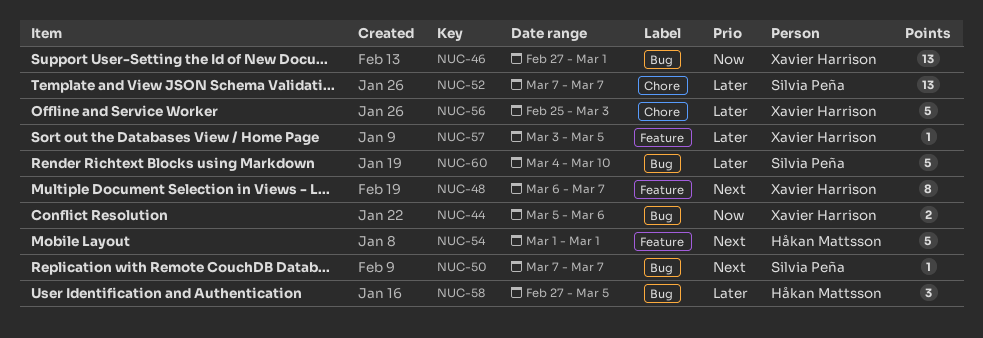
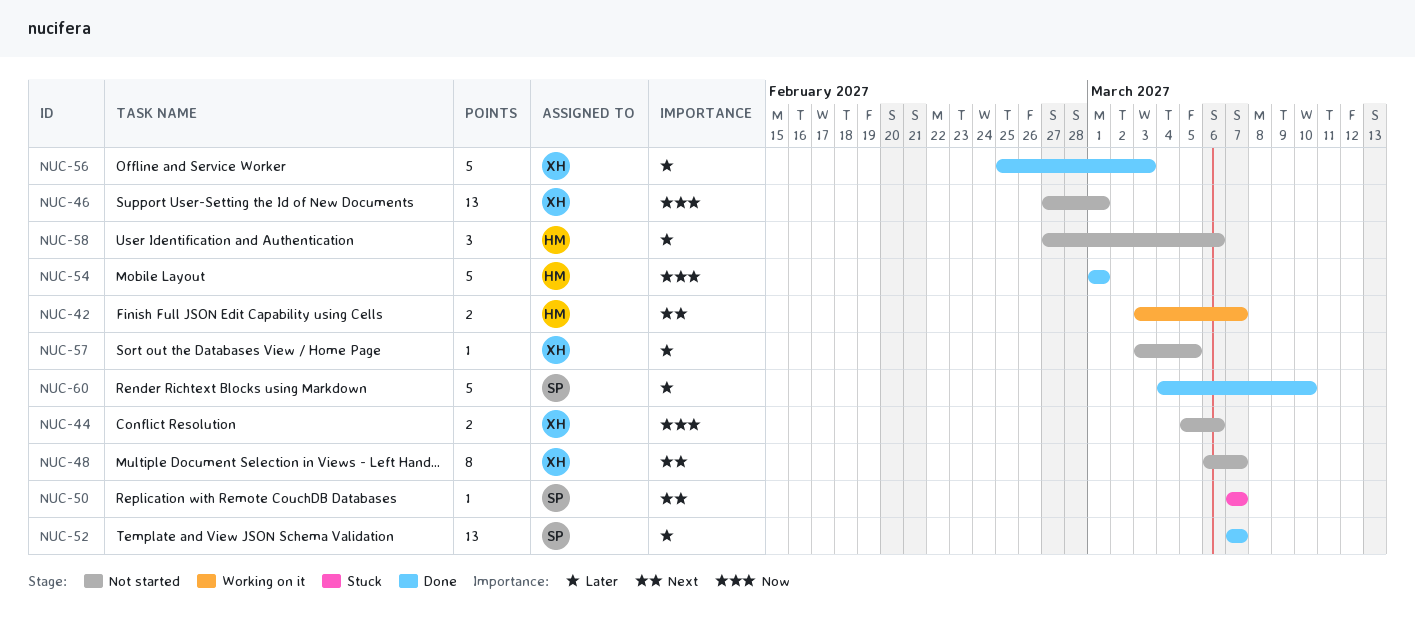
NUC-42: none -> present
NUC-54, priority: Next -> Now
NUC-58, due: Mar 5 -> Mar 6

